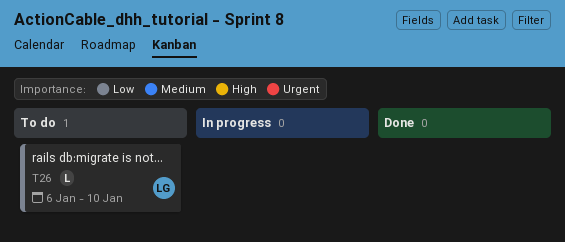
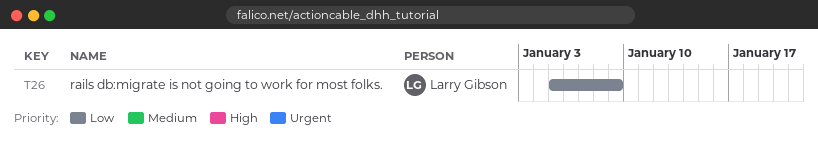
T26, start: Jan 6 -> Jan 5
T26, due: Jan 10 -> Jan 9

